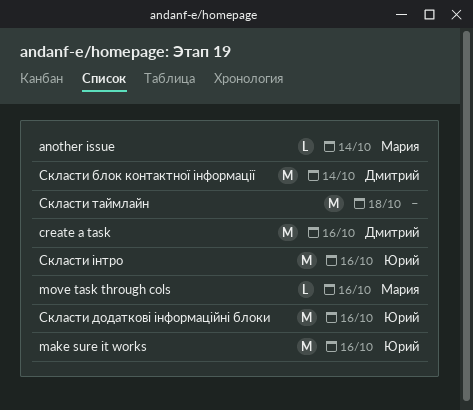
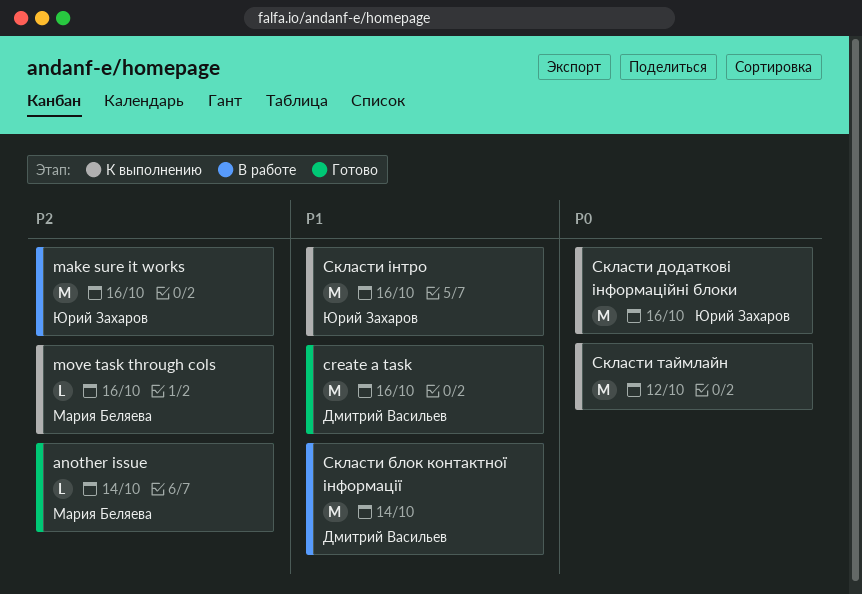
Скласти таймлайн, due: Oct 18 -> Oct 12

